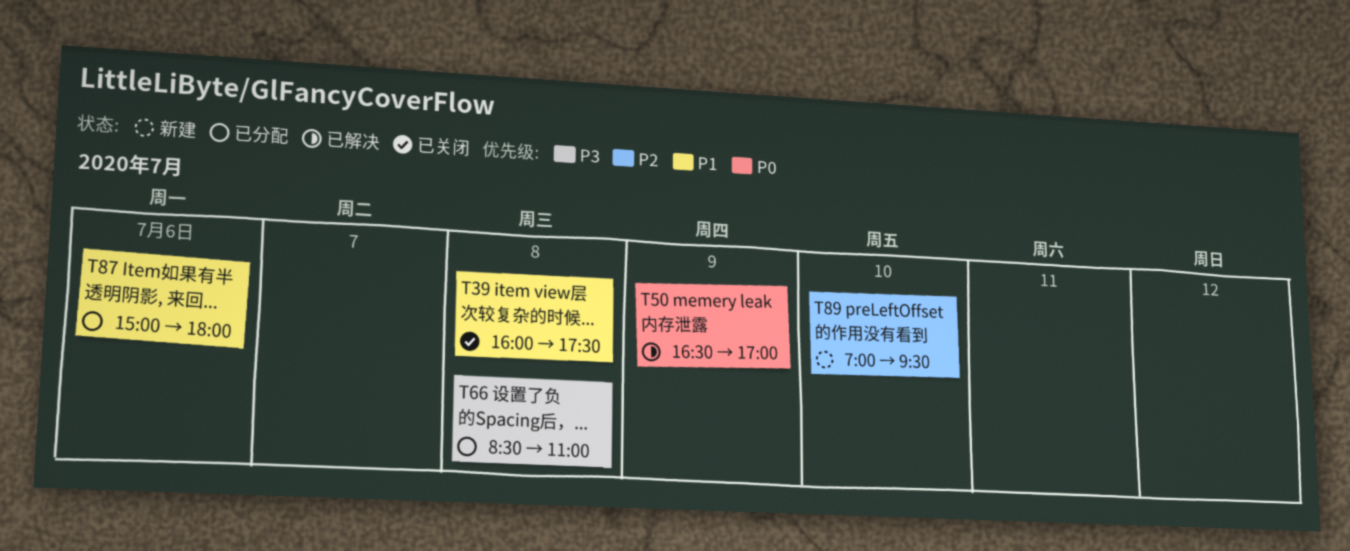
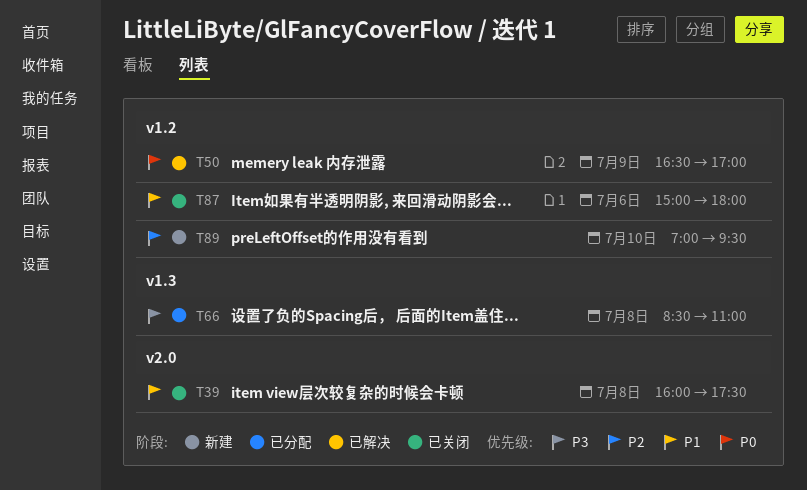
T87, status: 已分配 -> 已关闭

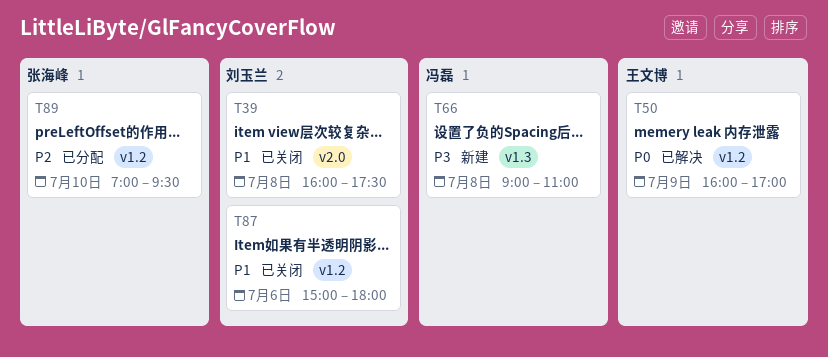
T50, begins: 16:30 -> 16:00
T66, status: 已分配 -> 新建
T66, begins: 08:30 -> 09:00
T89, status: 新建 -> 已分配

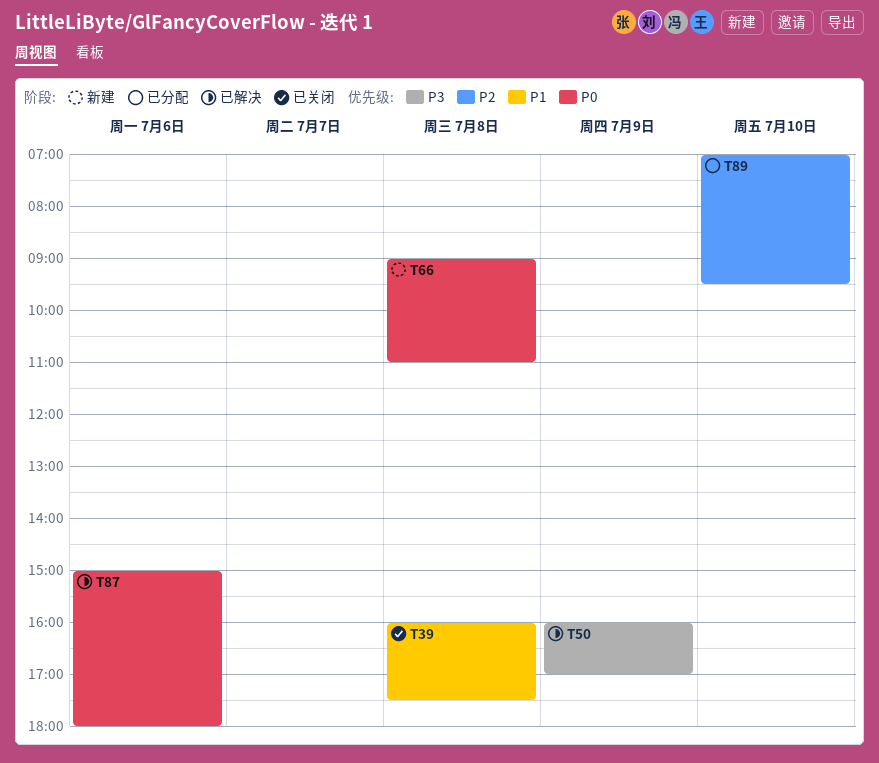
T50, priority: P0 -> P3
T66, priority: P3 -> P0
T87, status: 已关闭 -> 已解决
T87, priority: P1 -> P0

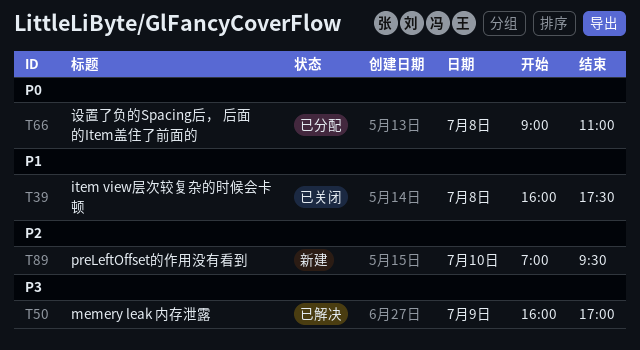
T66, status: 新建 -> 已分配
T87: present -> none
T89, status: 已分配 -> 新建

